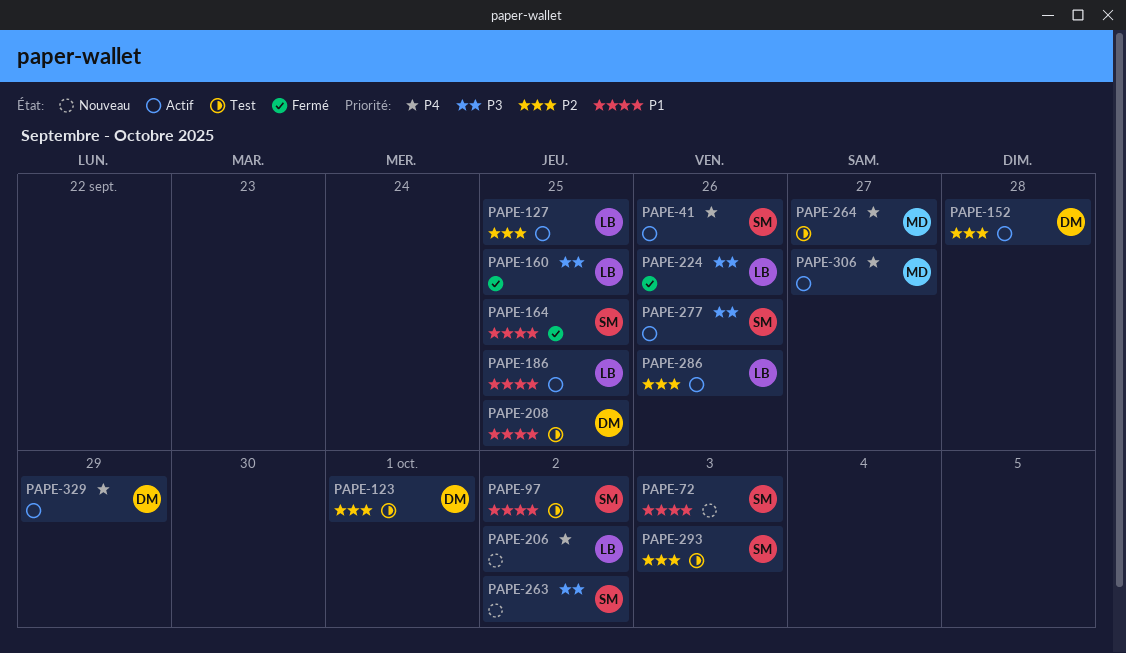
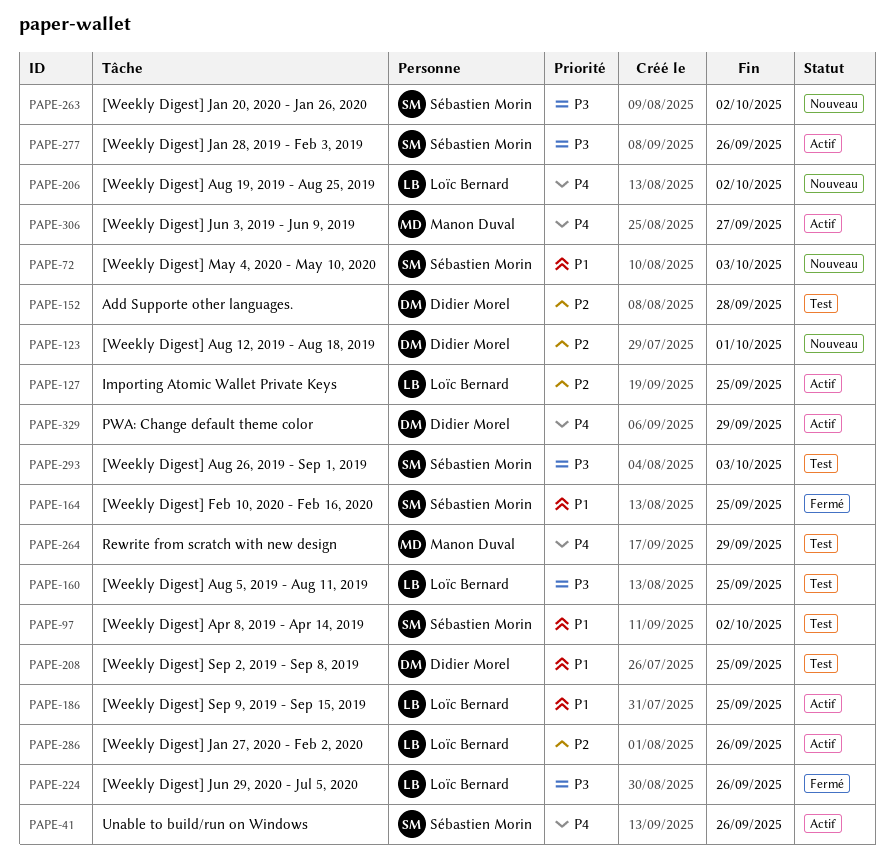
PAPE-123, status: Test -> Nouveau
PAPE-152, status: Actif -> Test
PAPE-160, status: Fermé -> Test
PAPE-264, due: Sep 27 -> Sep 29
PAPE-293, priority: P2 -> P3

